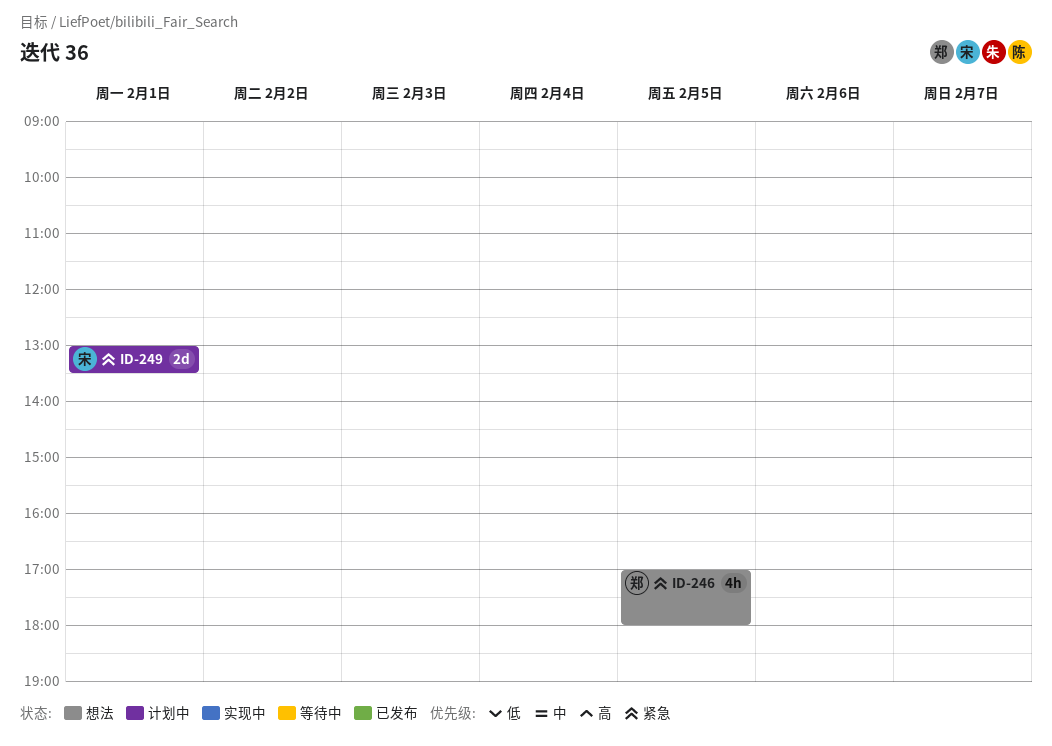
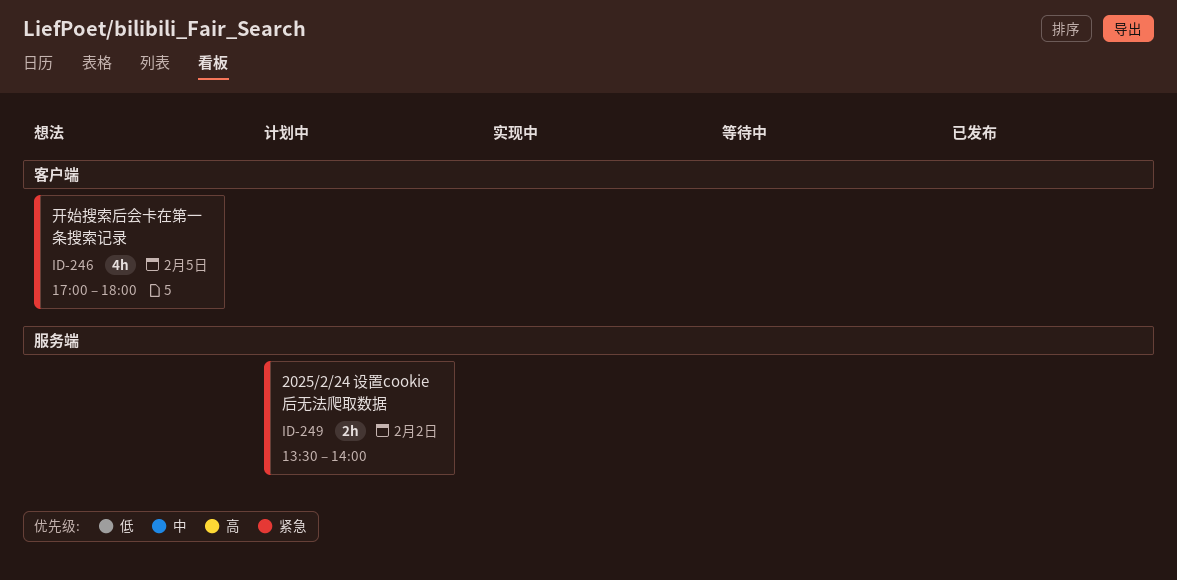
ID-249, estimate: 2d -> 2h
ID-249, day: Feb 1 -> Feb 2
ID-249, begins: 13:00 -> 13:30
ID-249, ends: 13:30 -> 14:00

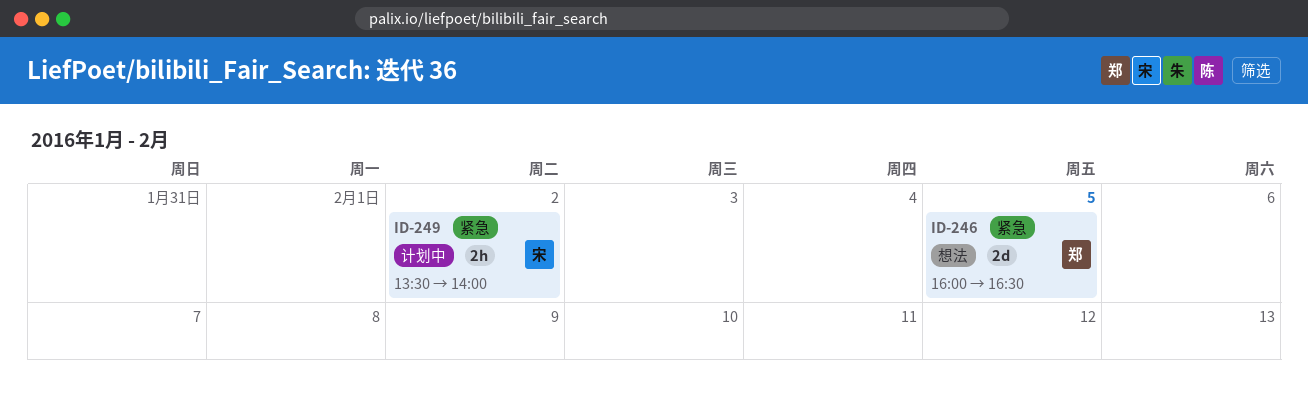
ID-246, estimate: 4h -> 2d
ID-246, begins: 17:00 -> 16:00
ID-246, ends: 18:00 -> 16:30

